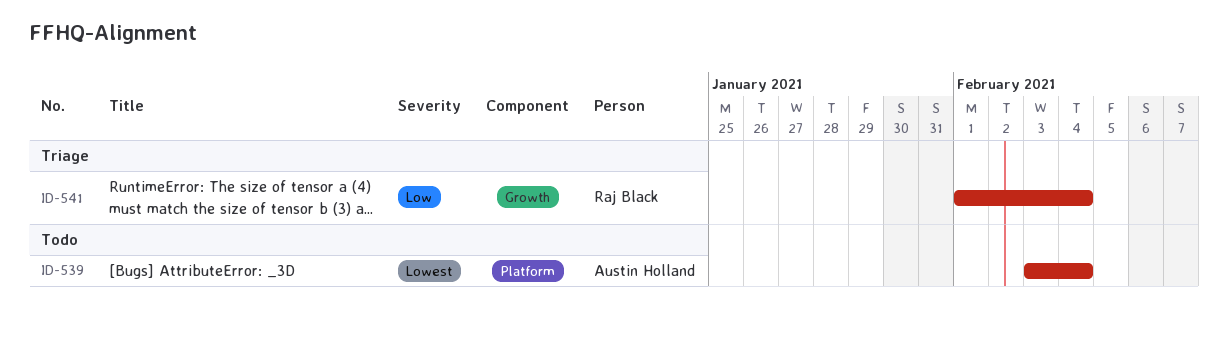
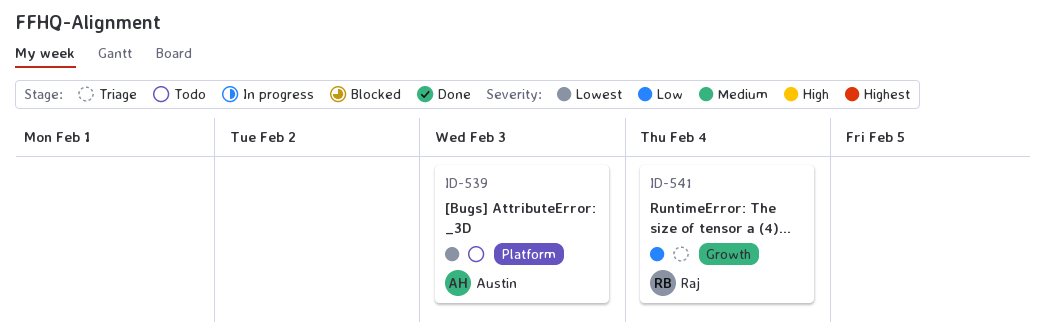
ID-539, due: Feb 4 -> Feb 3

